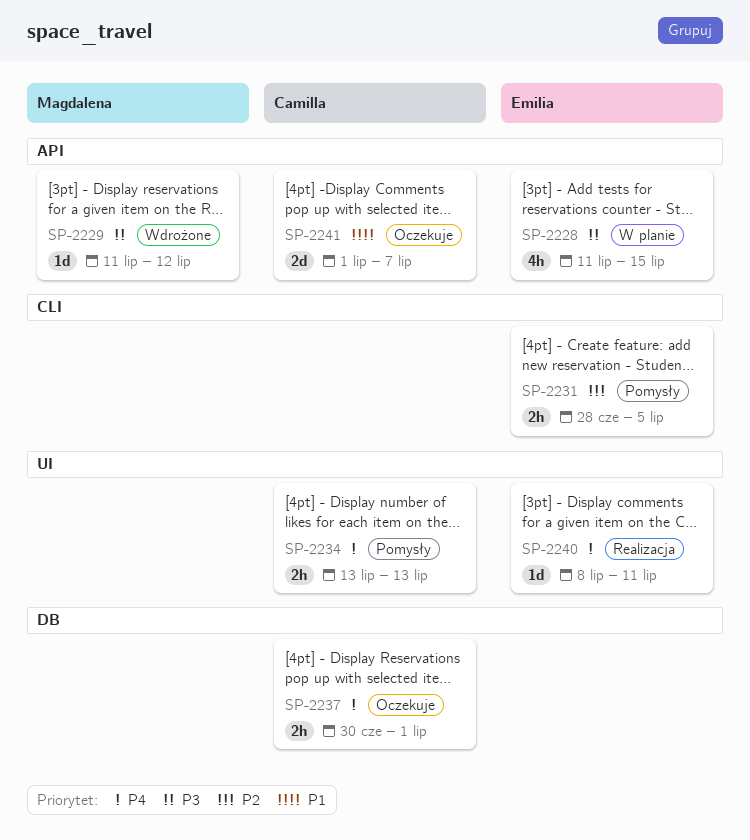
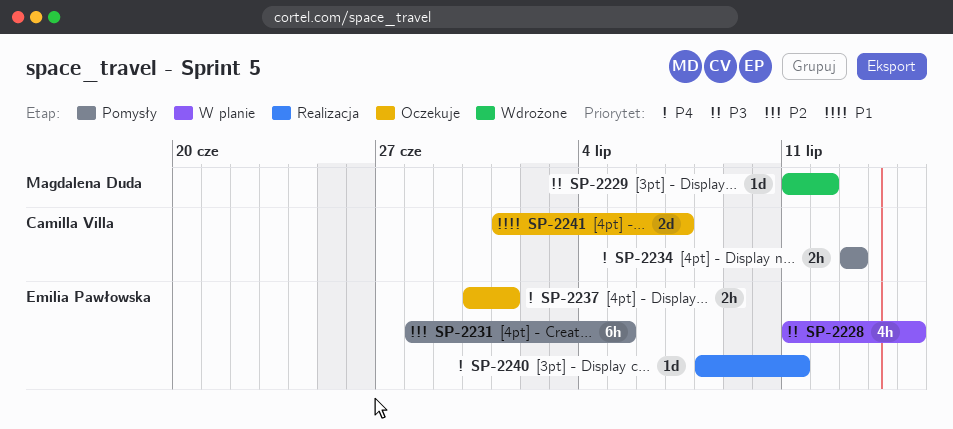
SP-2231, estimate: 2h -> 6h
SP-2237, owner: Camilla Villa -> Emilia Pawłowska

